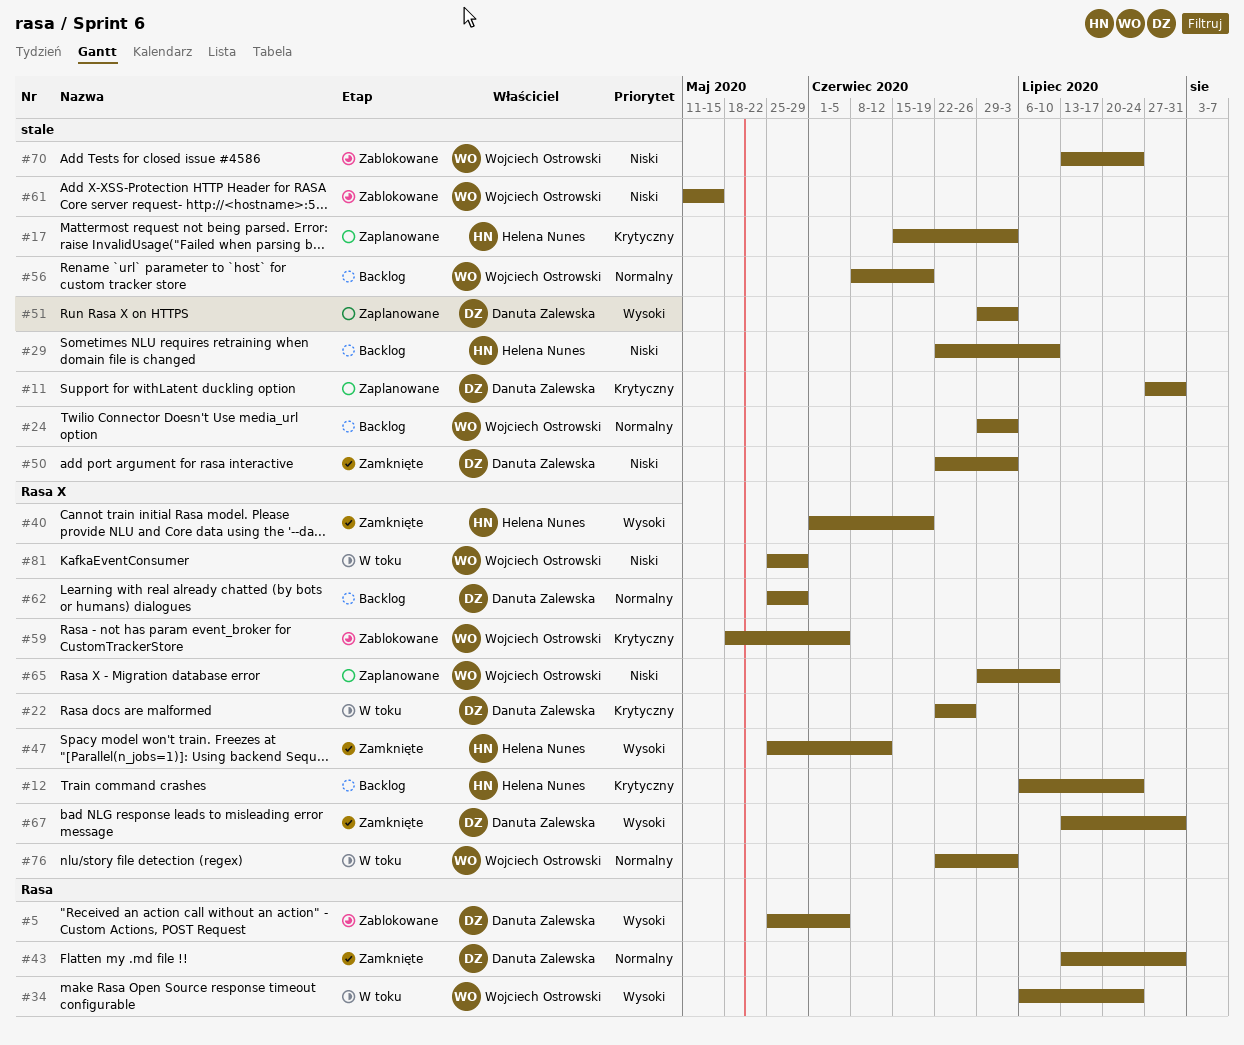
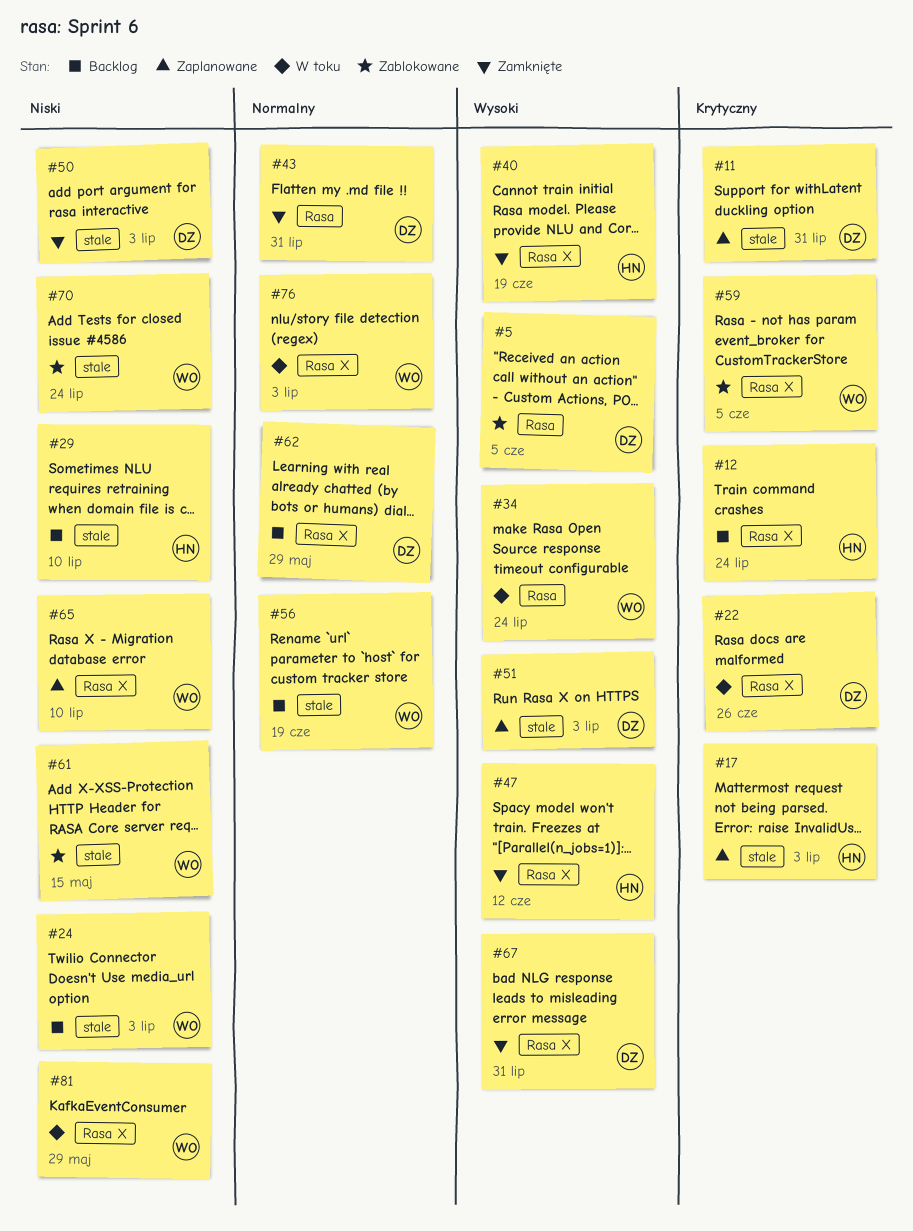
#24, priority: Normalny -> Niski

